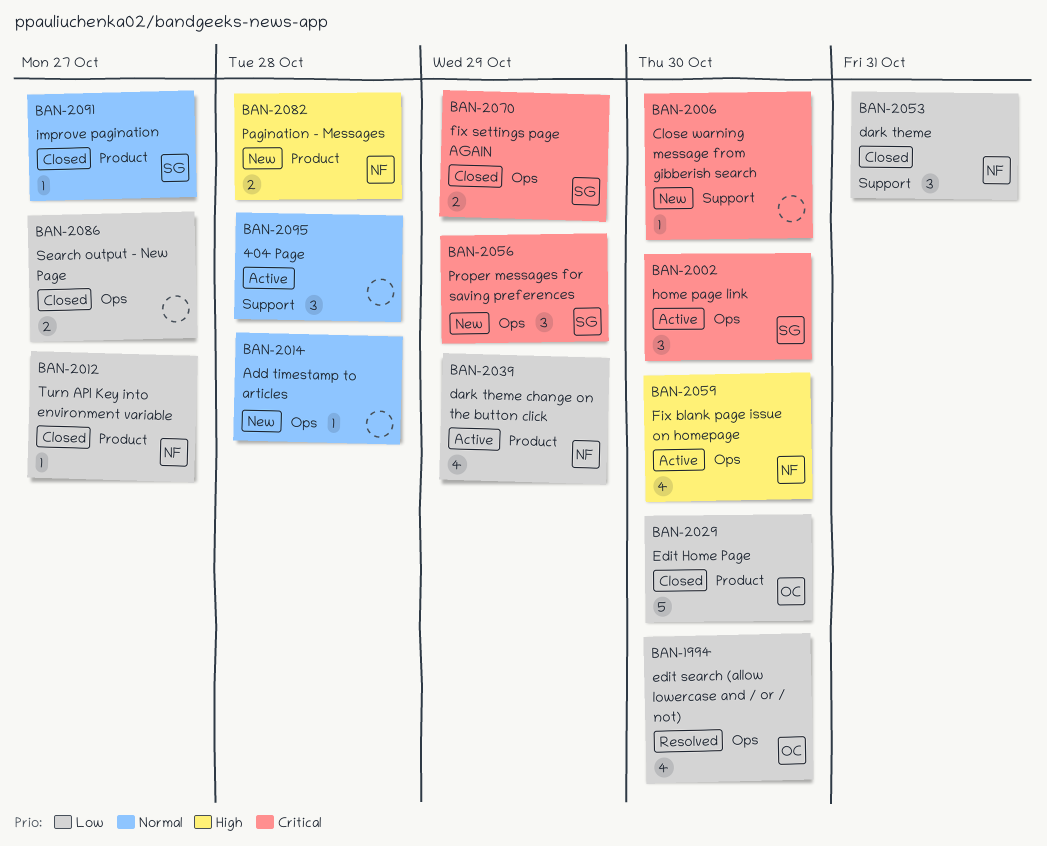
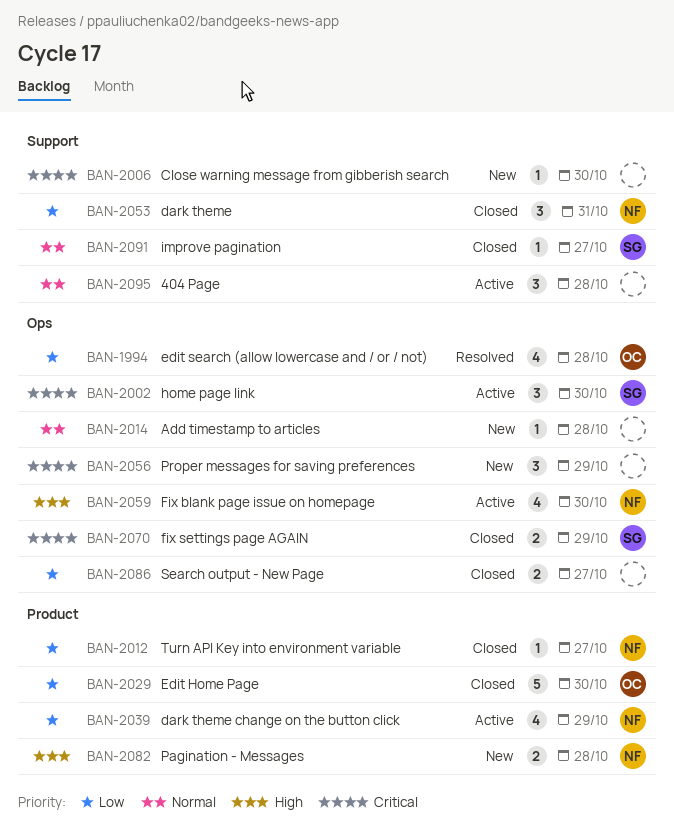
BAN-1994, due: Oct 30 -> Oct 28
BAN-2056, owner: SG -> none
BAN-2091, label: Product -> Support

